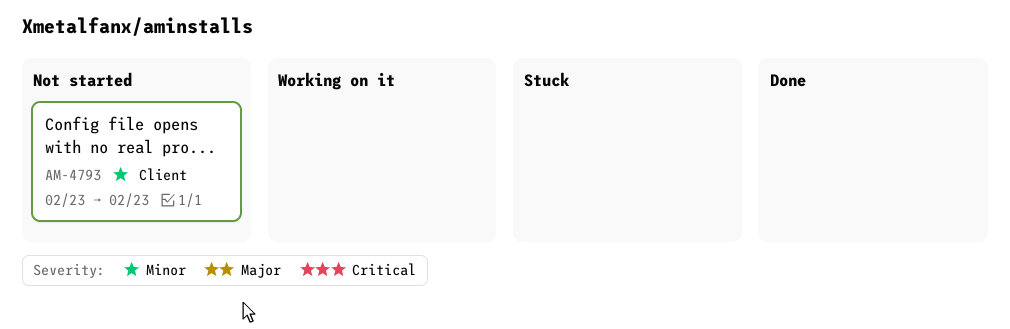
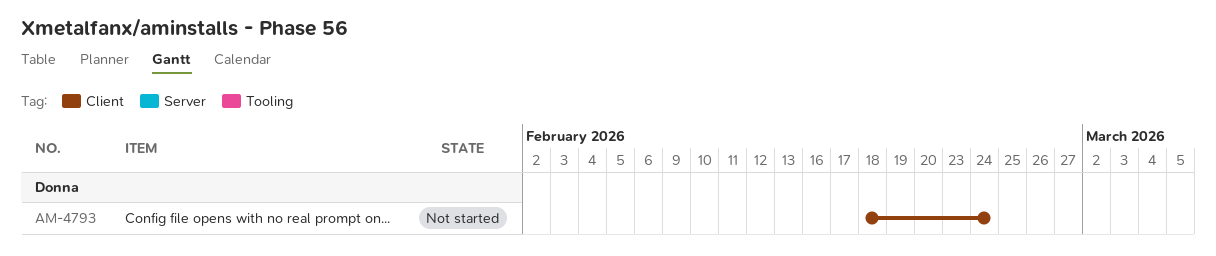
AM-4793, start: Feb 23 -> Feb 18
AM-4793, due: Feb 23 -> Feb 24

